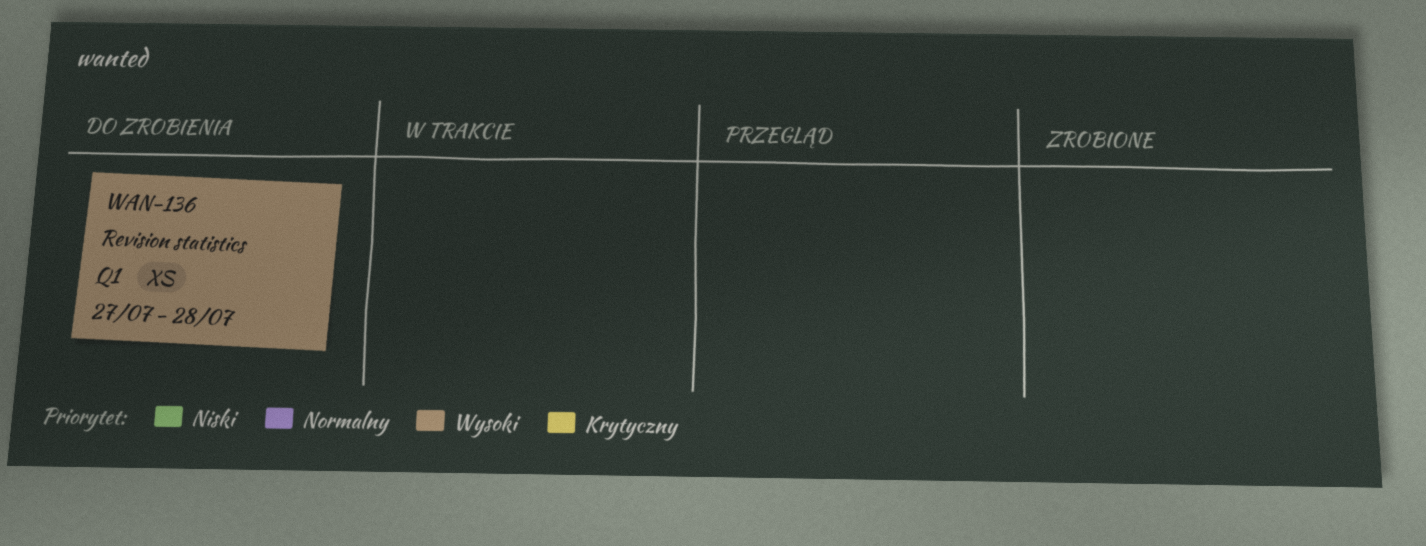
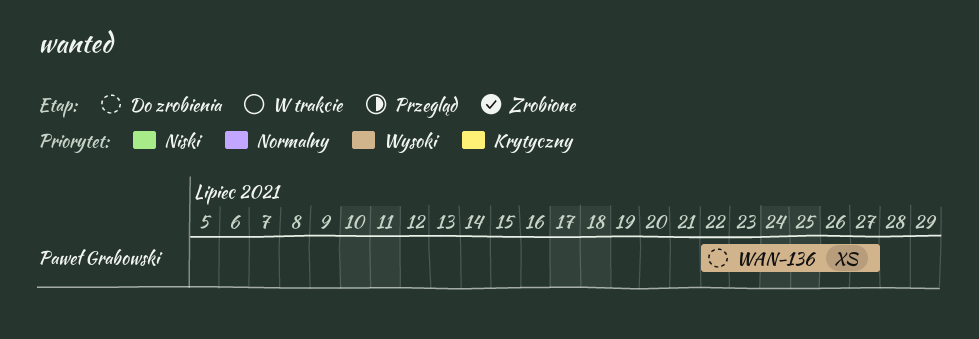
WAN-136, start: Jul 27 -> Jul 22
WAN-136, due: Jul 28 -> Jul 27

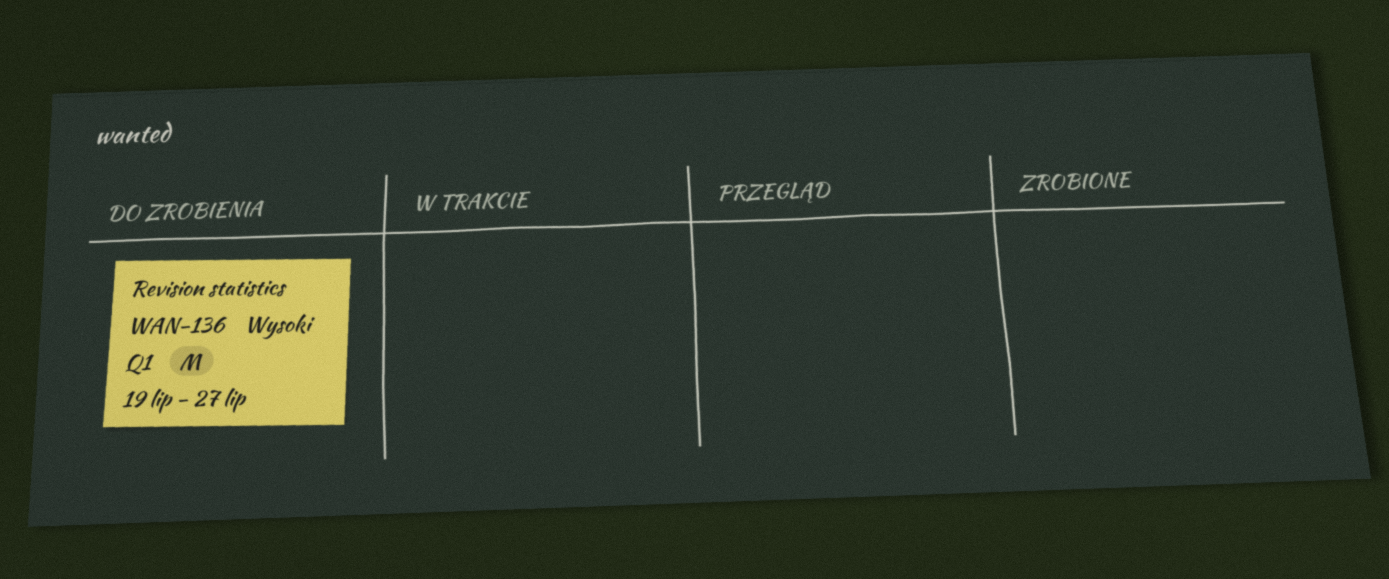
WAN-136, estimate: XS -> M
WAN-136, start: Jul 22 -> Jul 19

